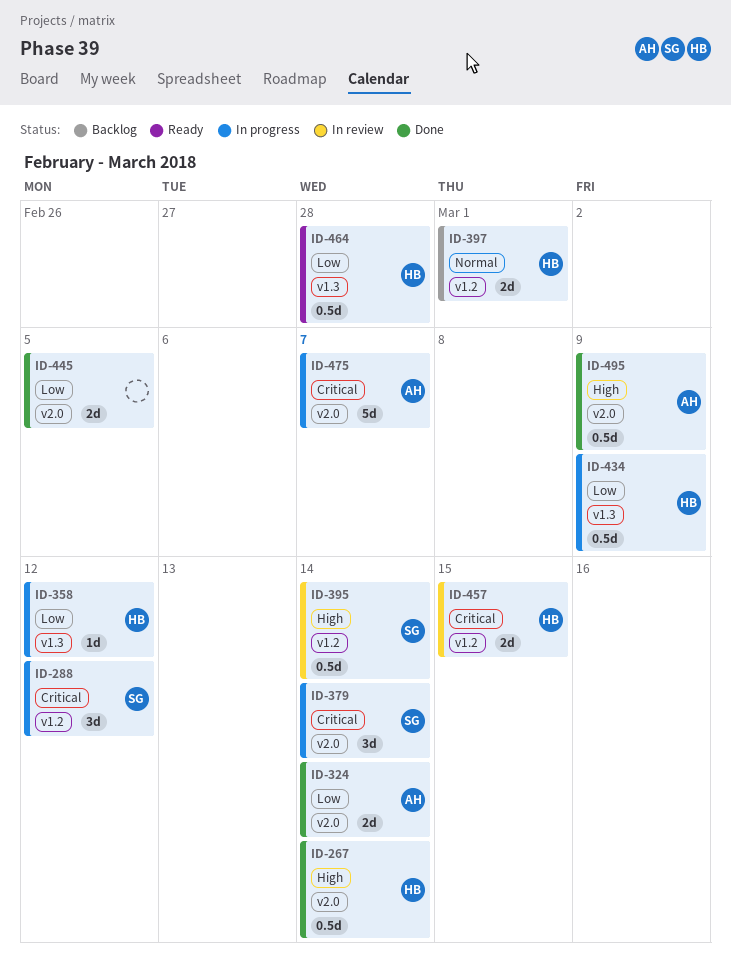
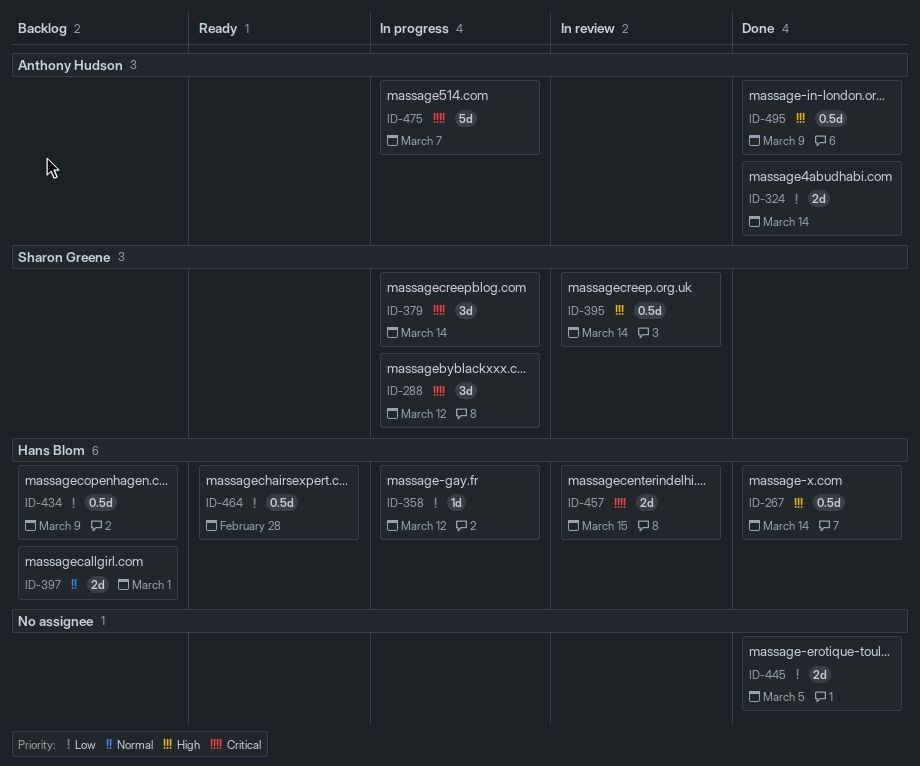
ID-434, status: In progress -> Backlog

